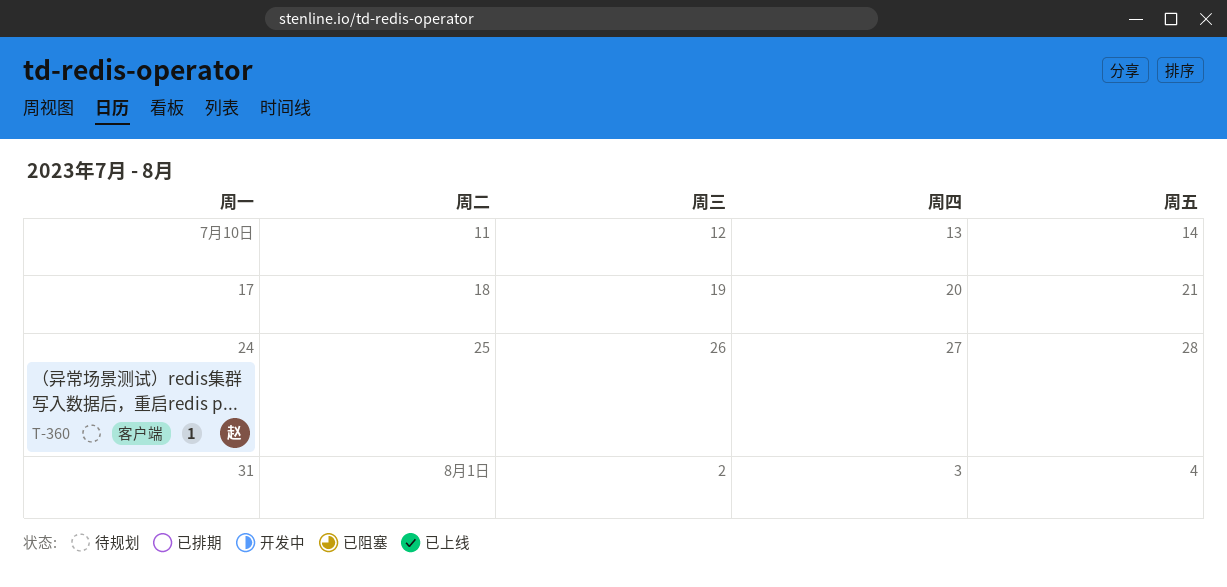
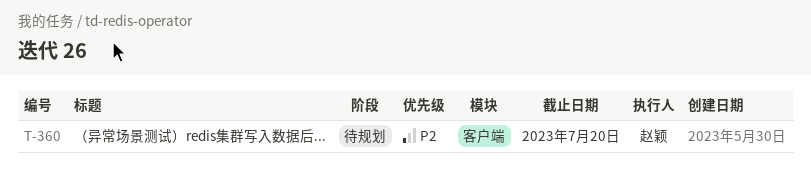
T-360, due: Jul 24 -> Jul 20

